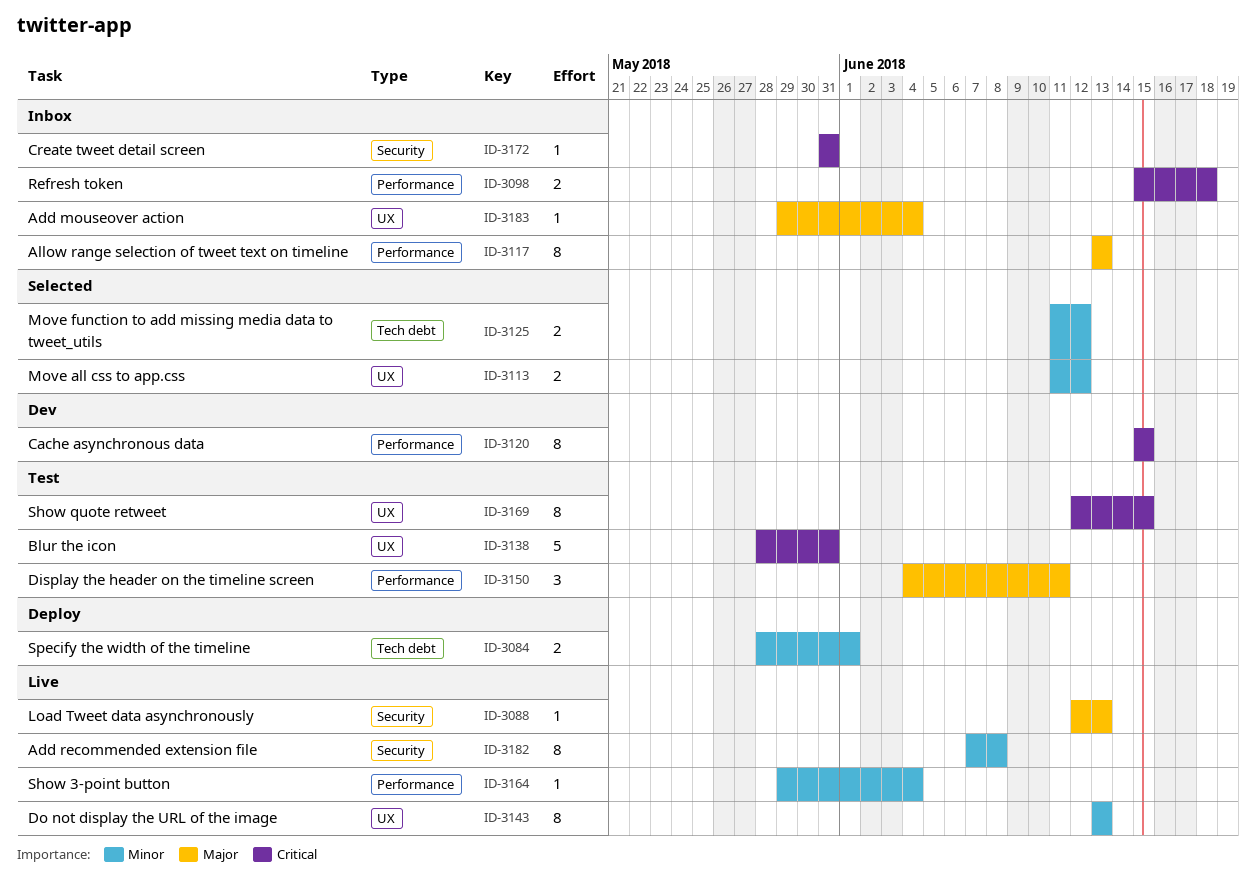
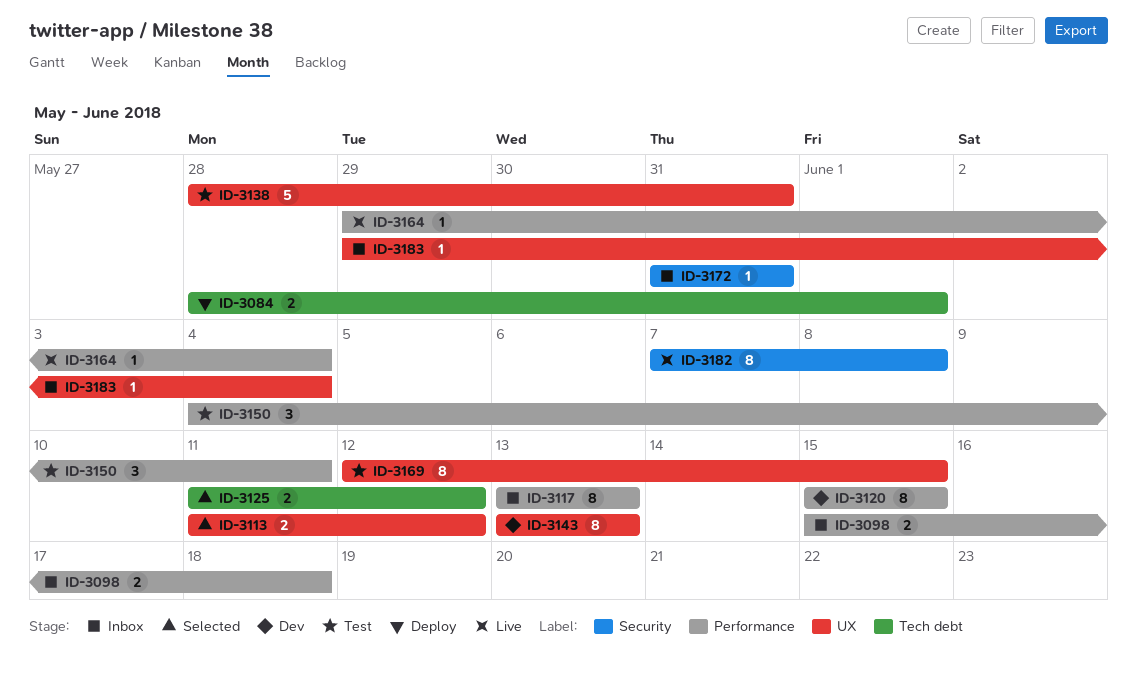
ID-3088: present -> none
ID-3143, status: Live -> Dev

